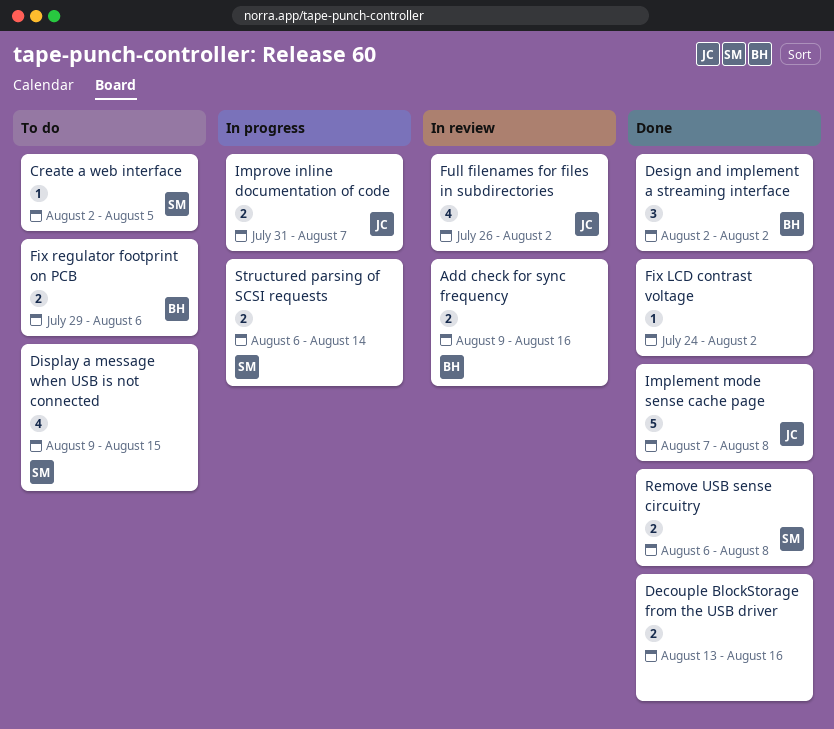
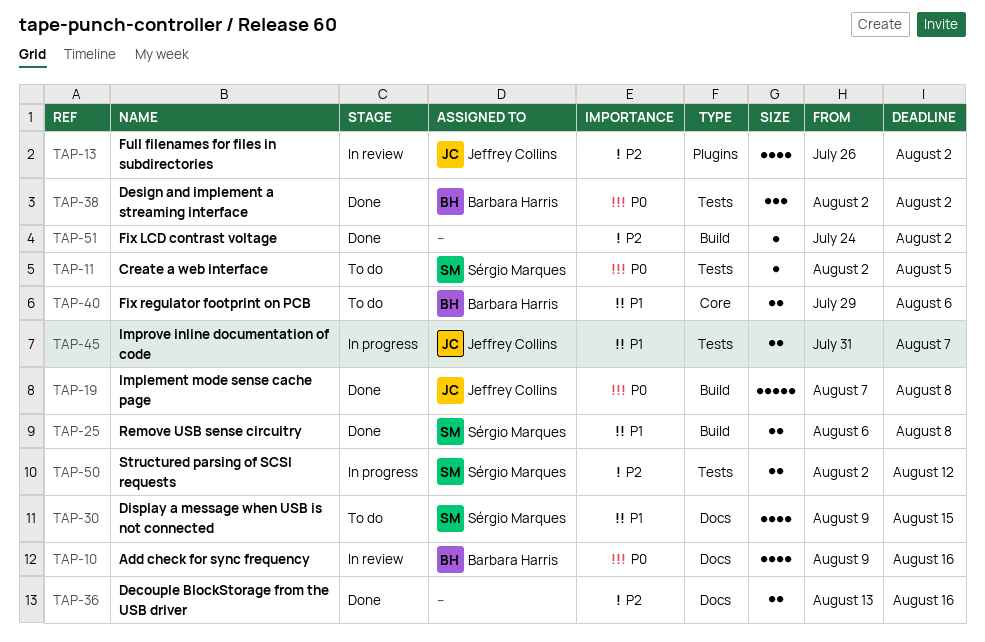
Add check for sync frequency, estimate: 2 -> 4
Structured parsing of SCSI requests, start: Aug 6 -> Aug 2
Structured parsing of SCSI requests, due: Aug 14 -> Aug 12

